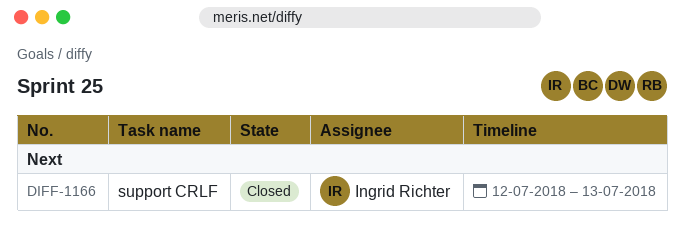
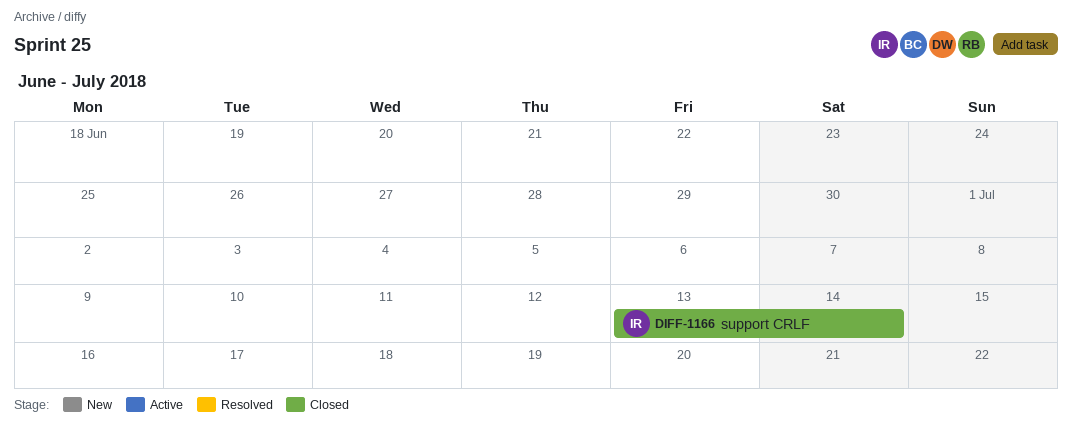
DIFF-1166, start: Jul 12 -> Jul 13
DIFF-1166, due: Jul 13 -> Jul 14

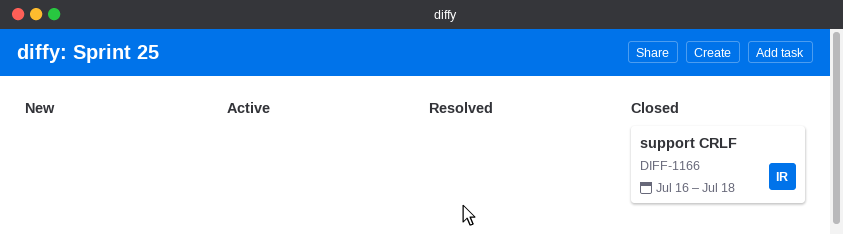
DIFF-1166, start: Jul 13 -> Jul 16
DIFF-1166, due: Jul 14 -> Jul 18

